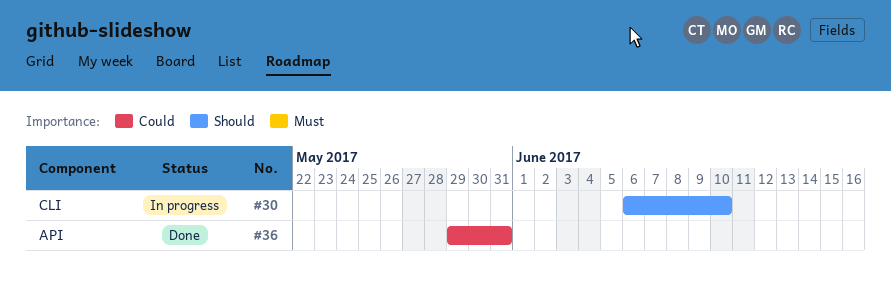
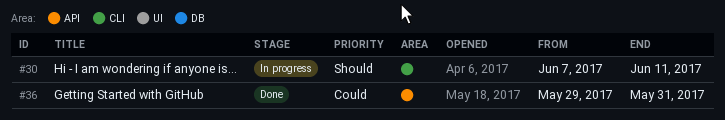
#30, start: Jun 6 -> Jun 7
#30, due: Jun 10 -> Jun 11

